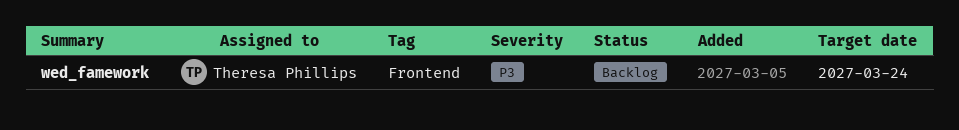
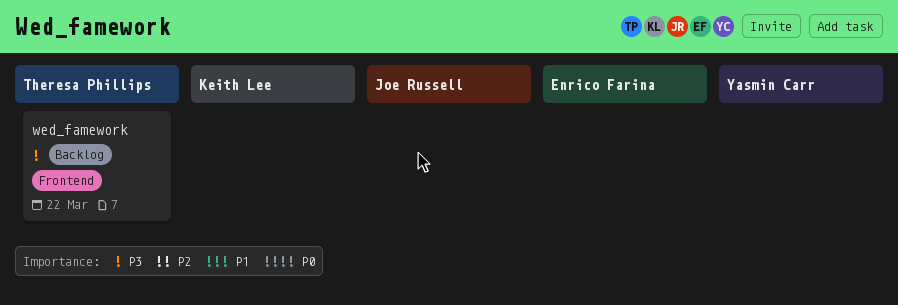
wed_famework, due: Mar 24 -> Mar 22

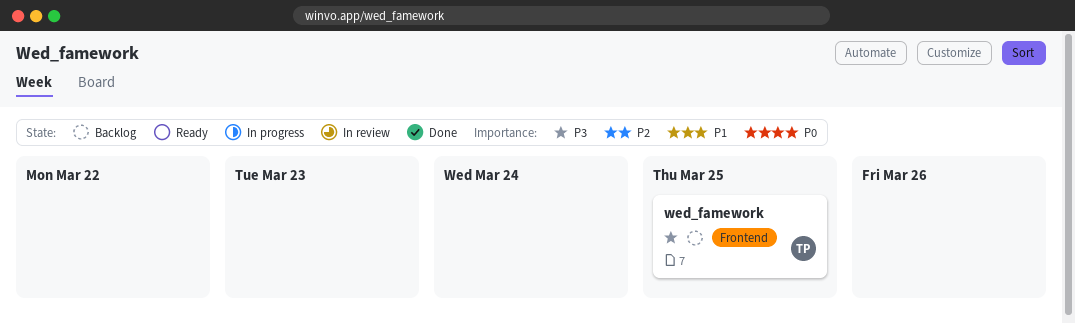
wed_famework, due: Mar 22 -> Mar 25

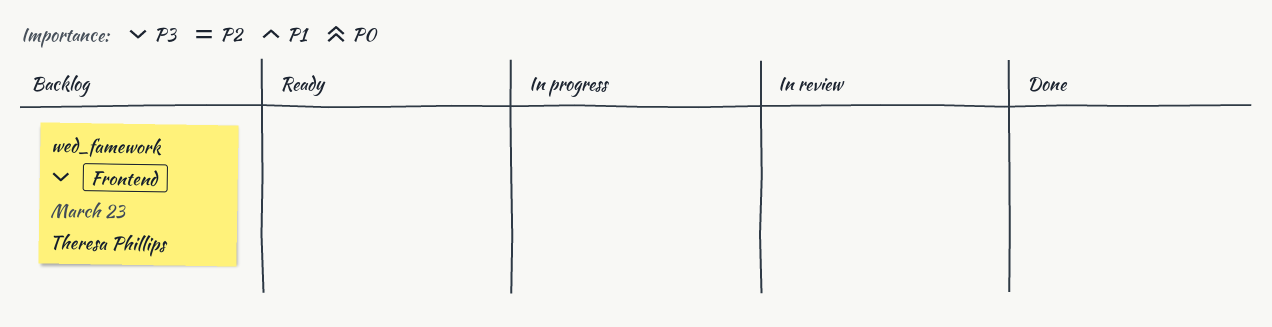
wed_famework, due: Mar 25 -> Mar 23

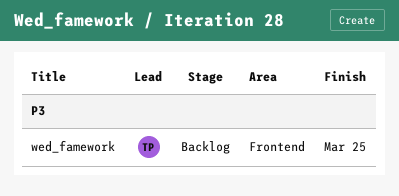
wed_famework, due: Mar 23 -> Mar 25

